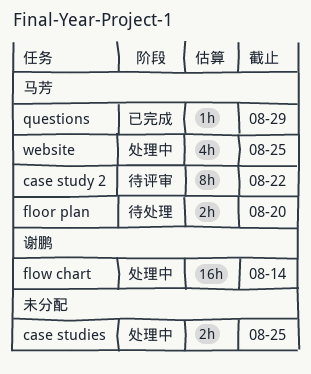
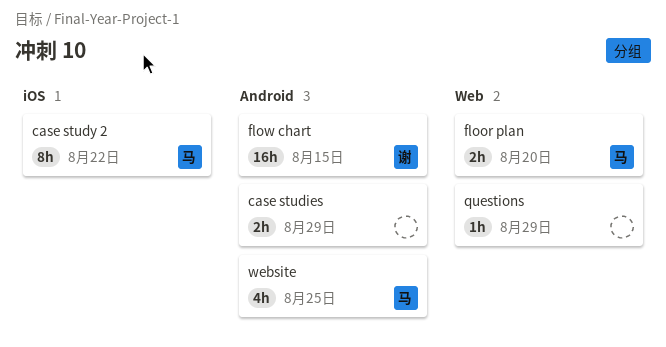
case studies, due: Aug 25 -> Aug 29
flow chart, due: Aug 14 -> Aug 15
questions, owner: 马芳 -> none

